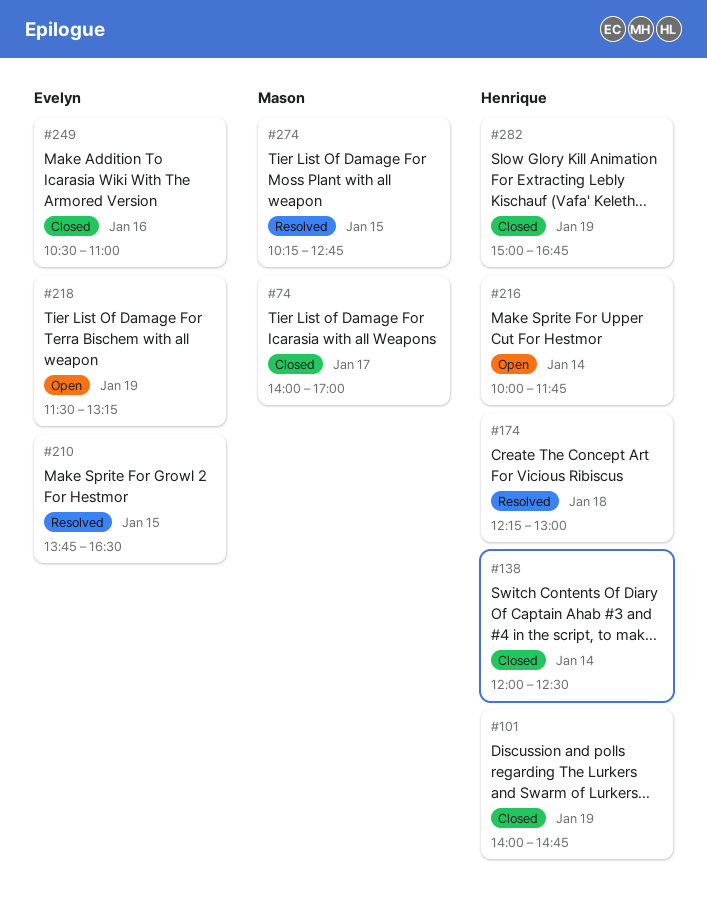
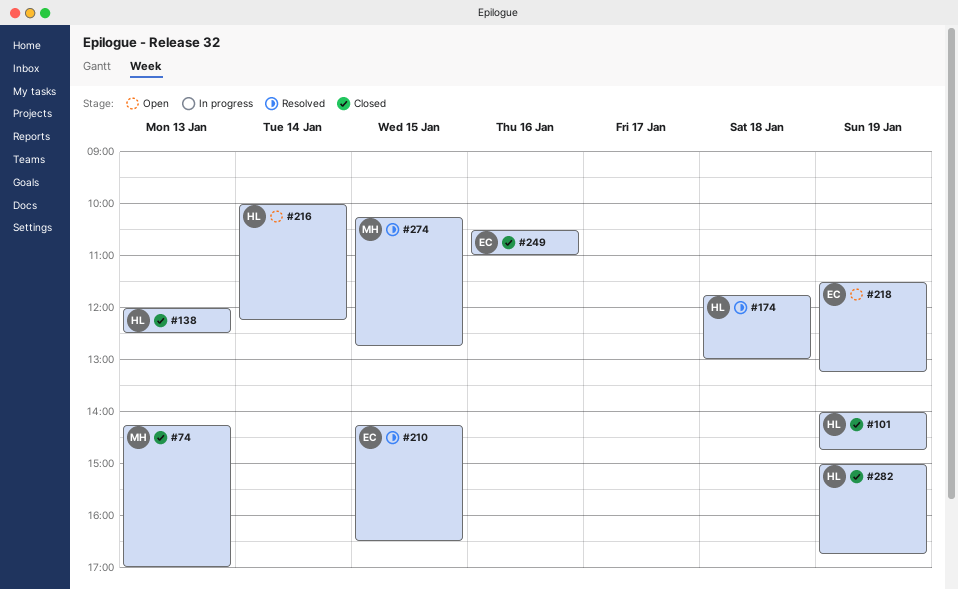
#74, day: Jan 17 -> Jan 13
#74, begins: 14:00 -> 14:15
#138, day: Jan 14 -> Jan 13
#174, begins: 12:15 -> 11:45
#210, begins: 13:45 -> 14:15
#216, ends: 11:45 -> 12:15

